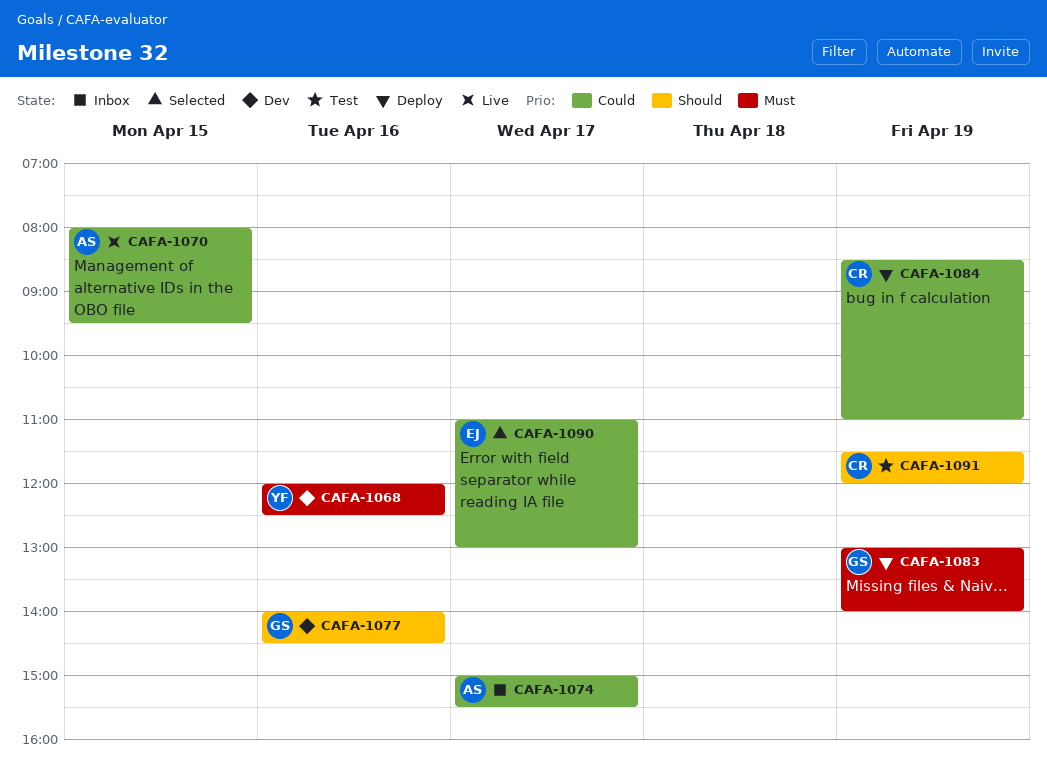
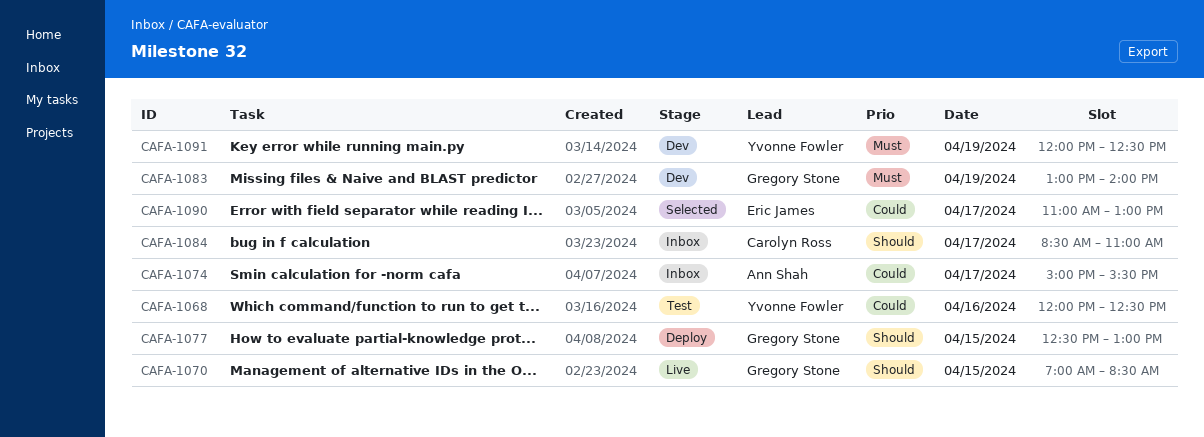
CAFA-1068, status: Dev -> Test
CAFA-1068, priority: Must -> Could
CAFA-1070, owner: Ann Shah -> Gregory Stone
CAFA-1070, priority: Could -> Should
CAFA-1070, begins: 08:00 -> 07:00
CAFA-1070, ends: 09:30 -> 08:30
CAFA-1077, status: Dev -> Deploy
CAFA-1077, day: Apr 16 -> Apr 15
CAFA-1077, begins: 14:00 -> 12:30
CAFA-1077, ends: 14:30 -> 13:00
CAFA-1083, status: Deploy -> Dev
CAFA-1084, status: Deploy -> Inbox
CAFA-1084, priority: Could -> Should
CAFA-1084, day: Apr 19 -> Apr 17
CAFA-1091, status: Test -> Dev
CAFA-1091, owner: Carolyn Ross -> Yvonne Fowler
CAFA-1091, priority: Should -> Must
CAFA-1091, begins: 11:30 -> 12:00
CAFA-1091, ends: 12:00 -> 12:30

